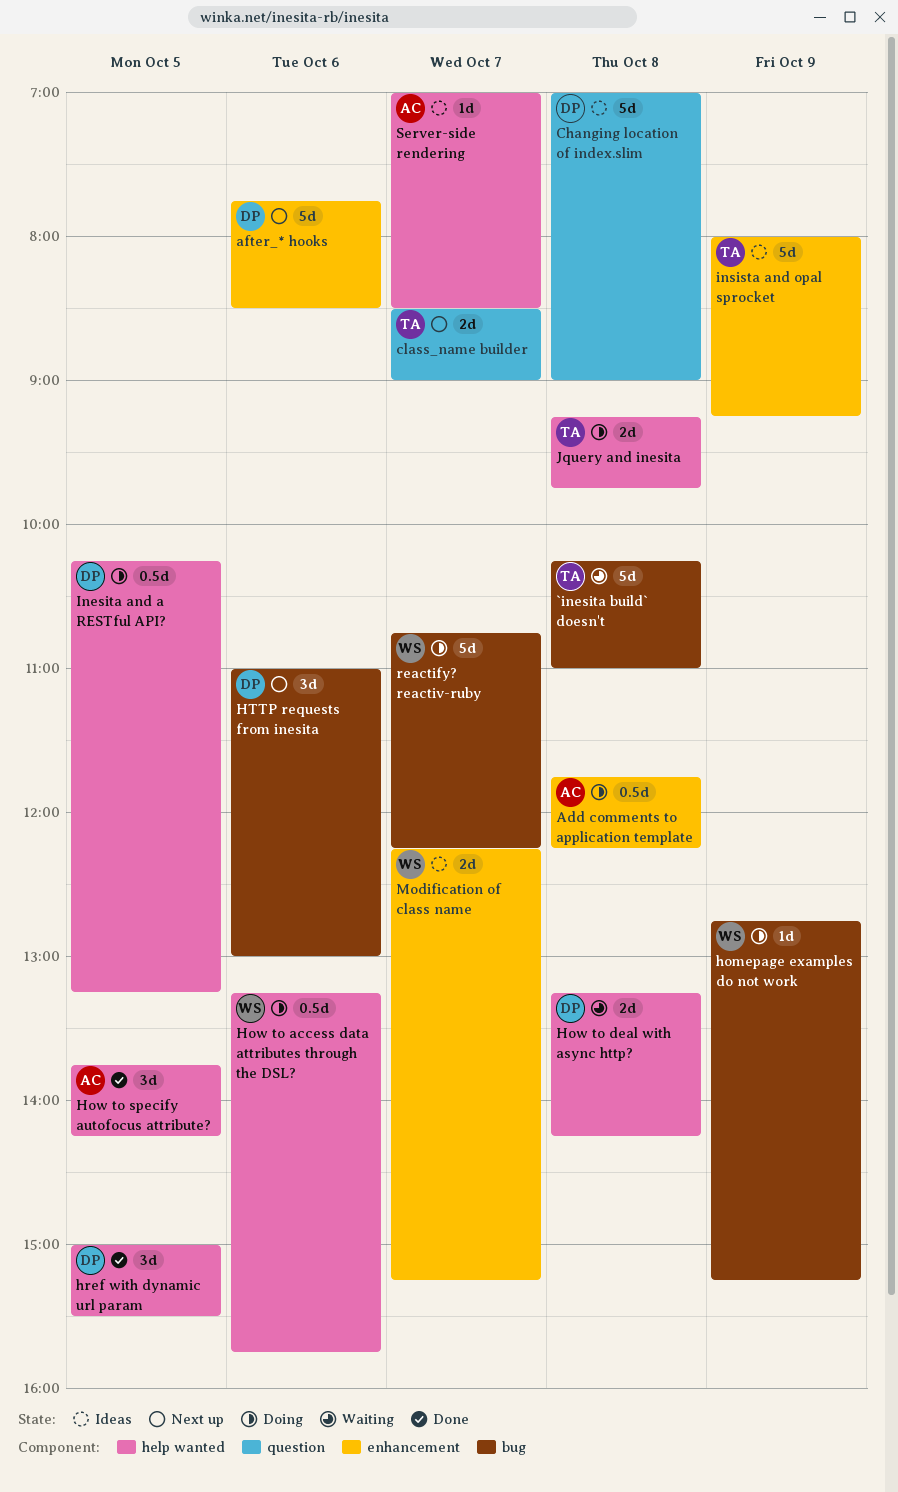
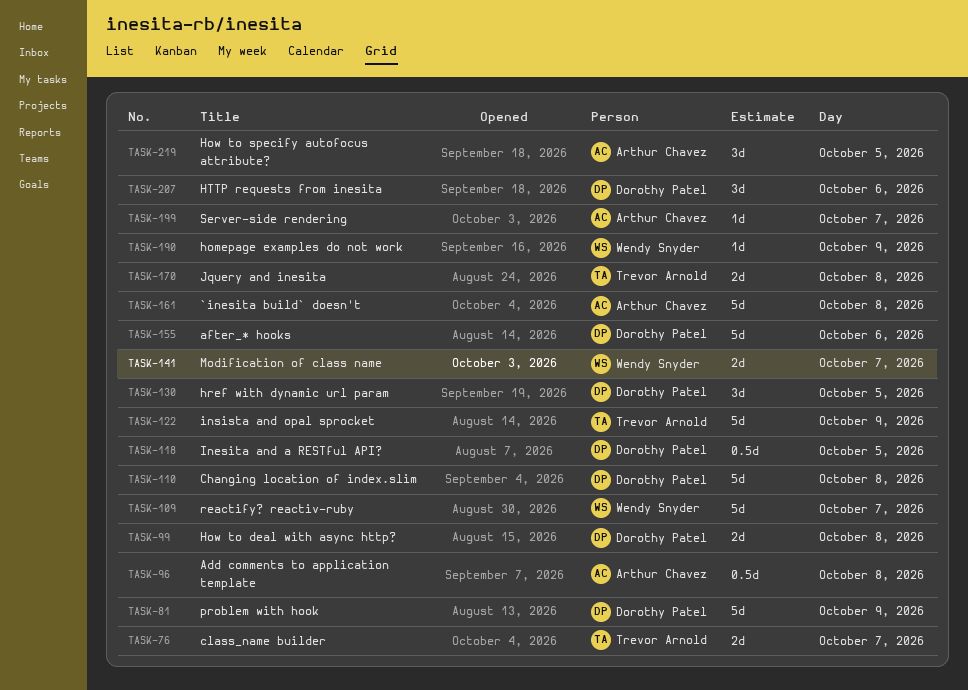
`inesita build` doesn't, owner: Trevor Arnold -> Arthur Chavez
How to access data attributes through the DSL?: present -> none
problem with hook: none -> present

